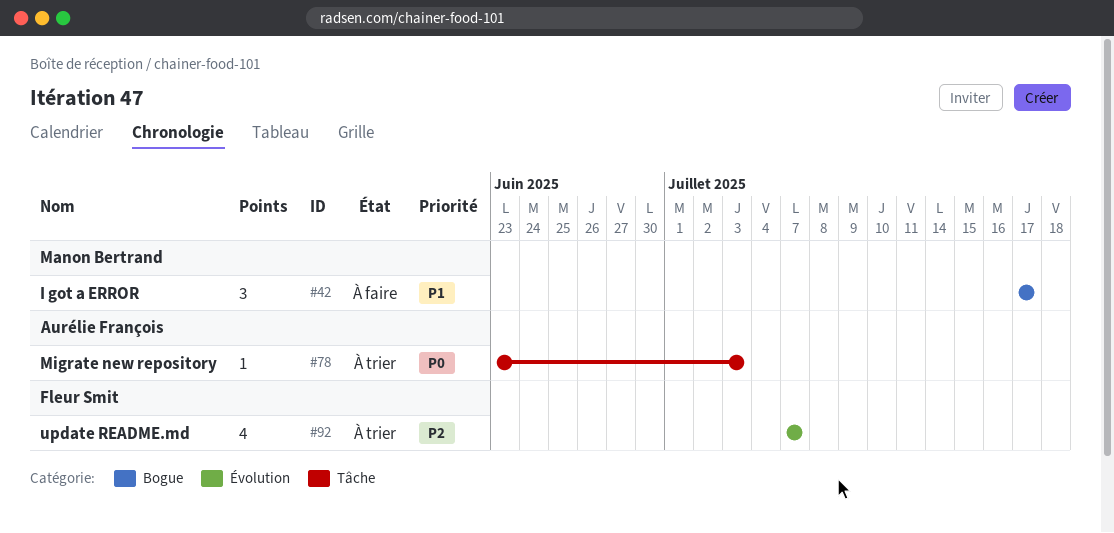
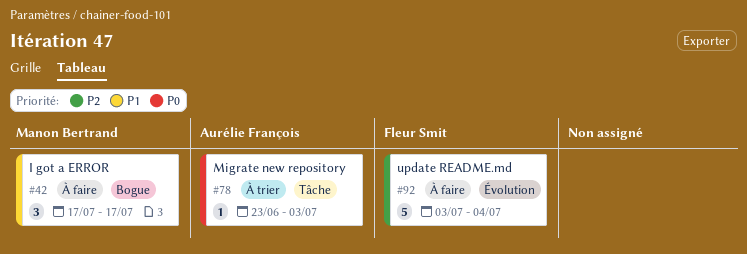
#92, status: À trier -> À faire
#92, estimate: 4 -> 5
#92, start: Jul 7 -> Jul 3
#92, due: Jul 7 -> Jul 4

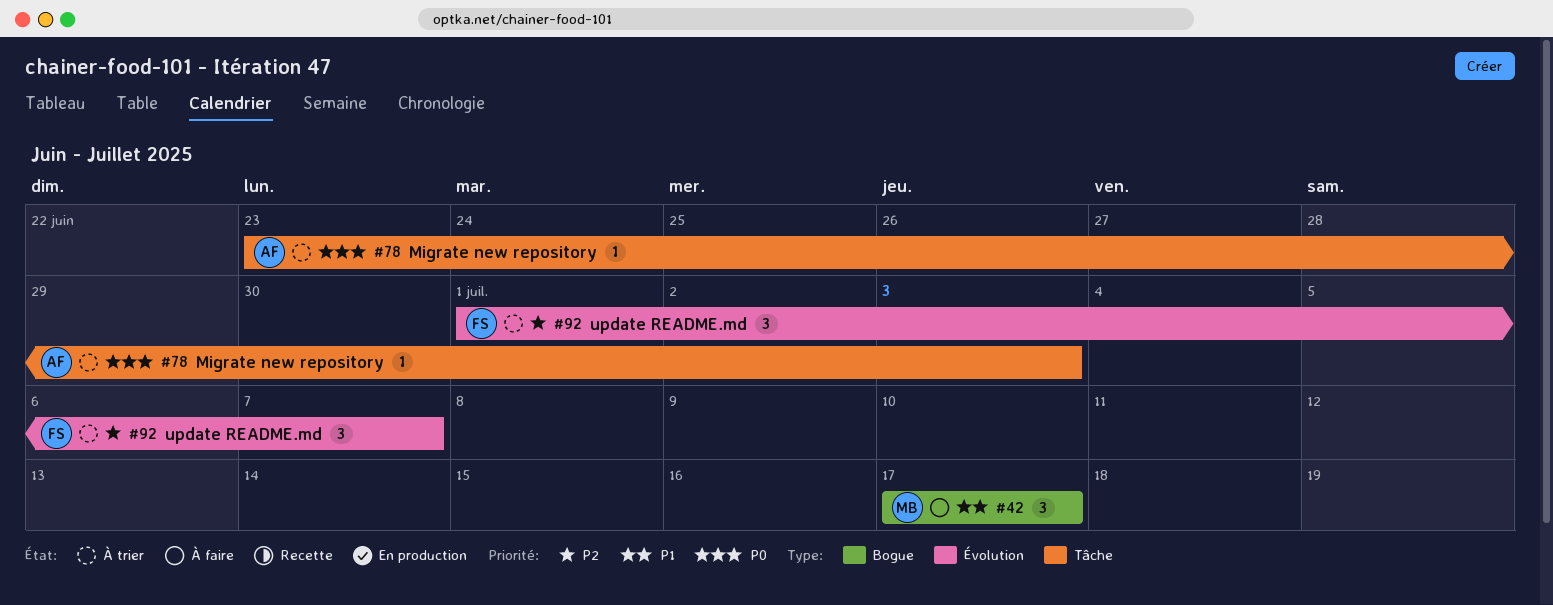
#92, status: À faire -> À trier
#92, estimate: 5 -> 3
#92, start: Jul 3 -> Jul 1
#92, due: Jul 4 -> Jul 7

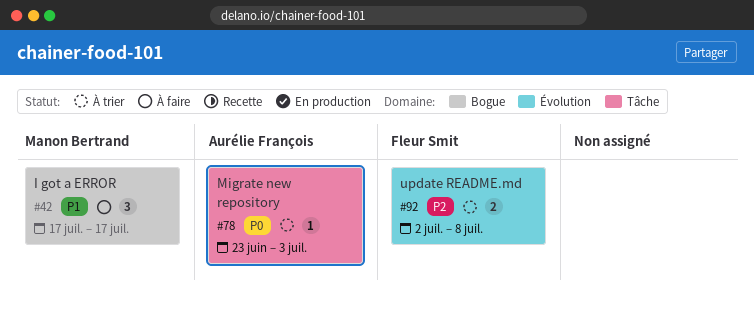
#92, estimate: 3 -> 2
#92, start: Jul 1 -> Jul 2
#92, due: Jul 7 -> Jul 8

